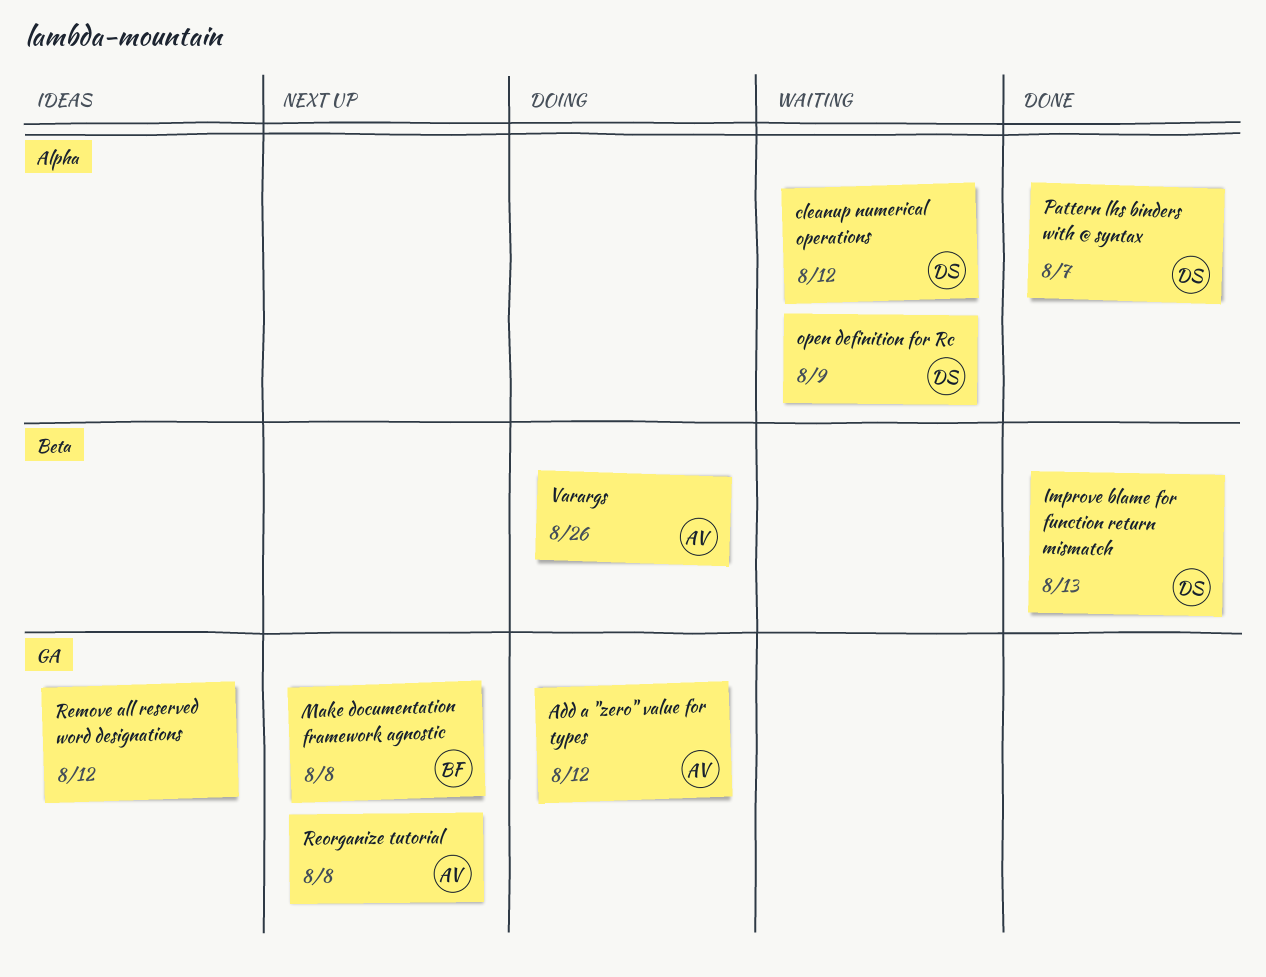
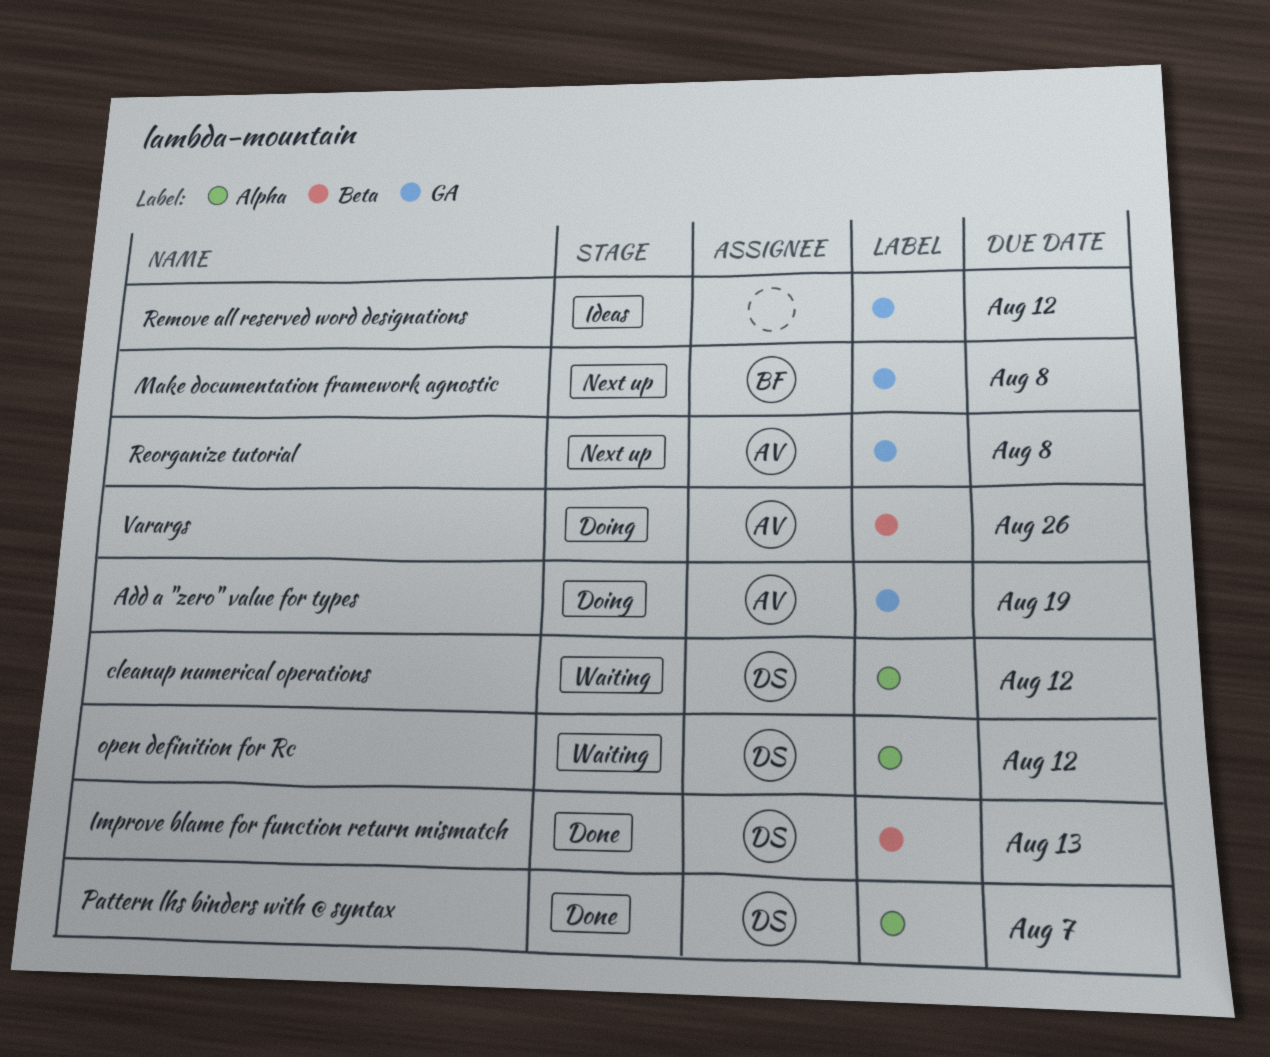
Add a "zero" value for types, due: Aug 12 -> Aug 19
open definition for Rc, due: Aug 9 -> Aug 12

